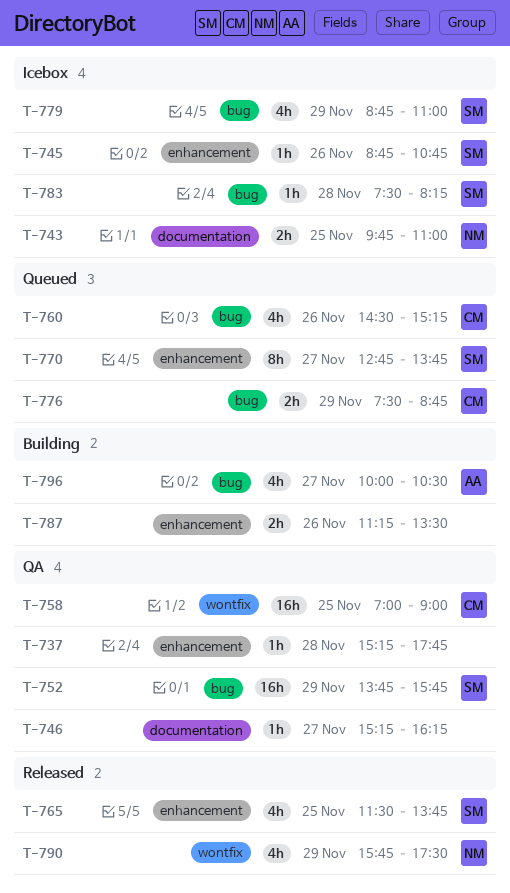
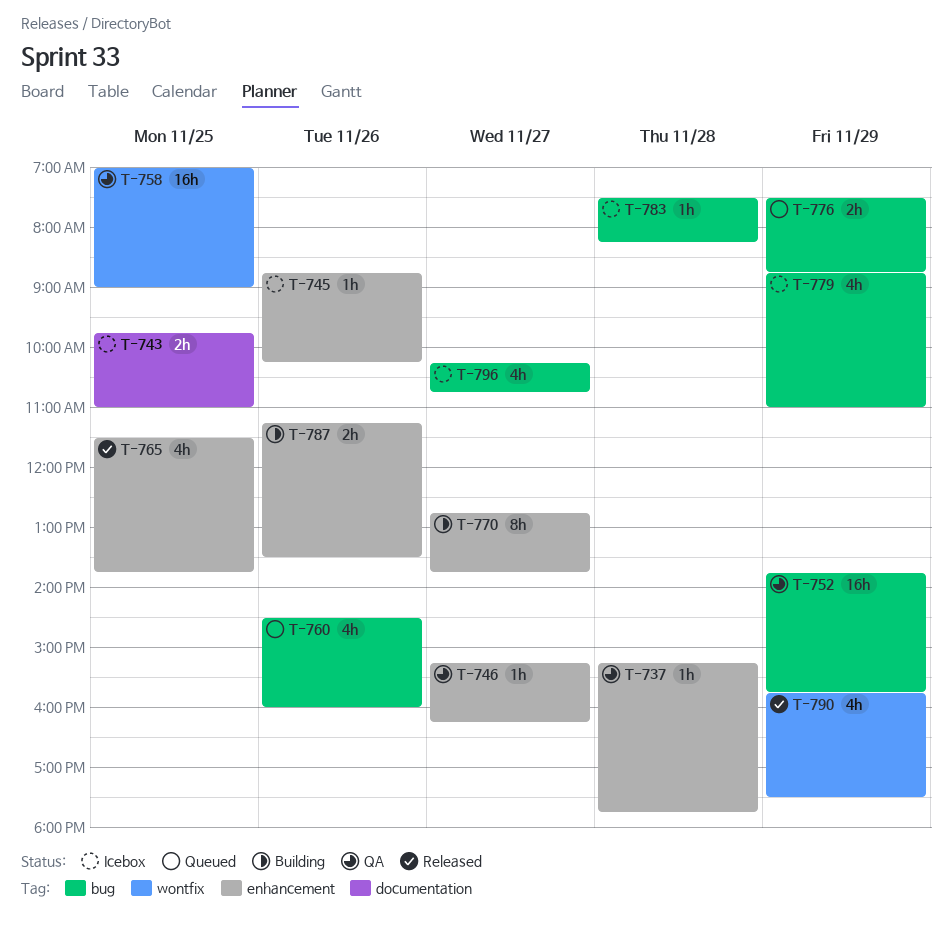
T-745, ends: 10:45 -> 10:15
T-746, label: documentation -> enhancement
T-760, ends: 15:15 -> 16:00
T-770, status: Queued -> Building
T-796, status: Building -> Icebox
T-796, begins: 10:00 -> 10:15
T-796, ends: 10:30 -> 10:45

